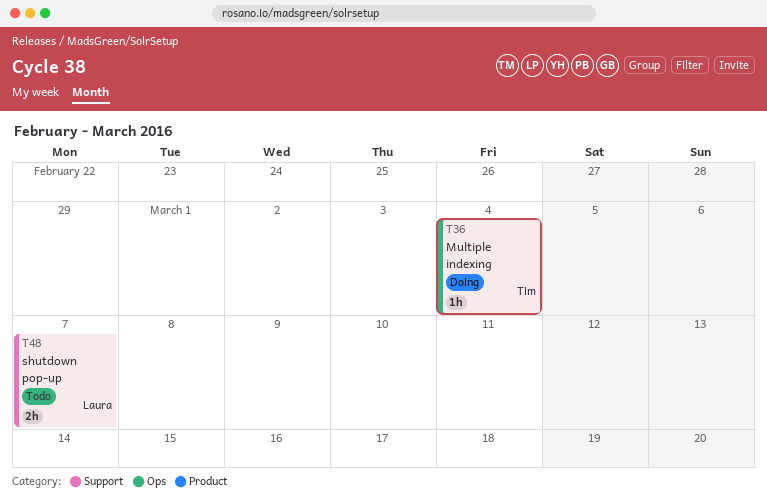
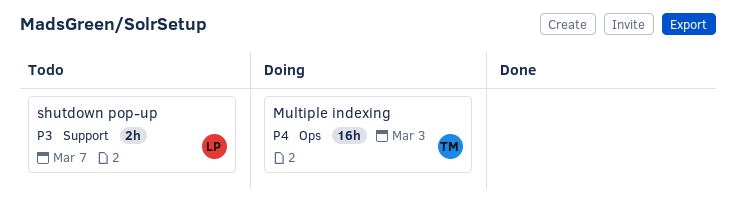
Multiple indexing, estimate: 1h -> 16h
Multiple indexing, due: Mar 4 -> Mar 3

